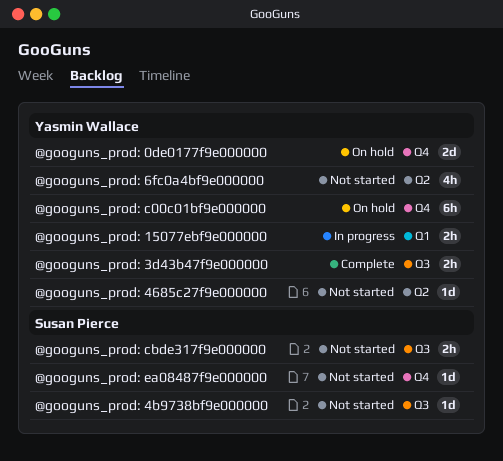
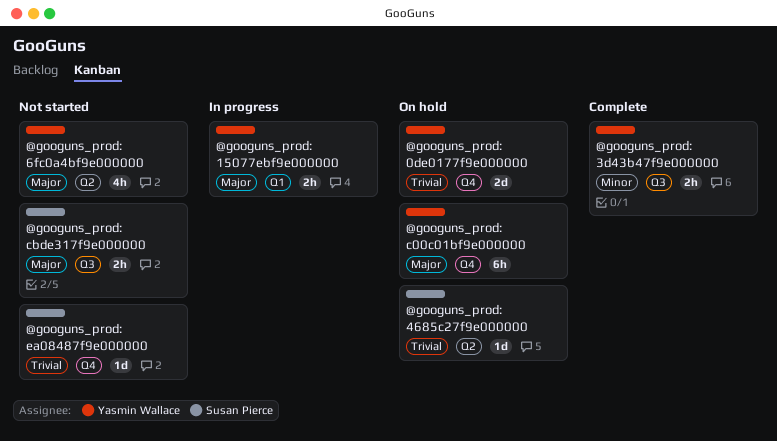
@googuns_prod: 4685c27f9e000000, status: Not started -> On hold
@googuns_prod: 4685c27f9e000000, owner: Yasmin Wallace -> Susan Pierce
@googuns_prod: 4b9738bf9e000000: present -> none

